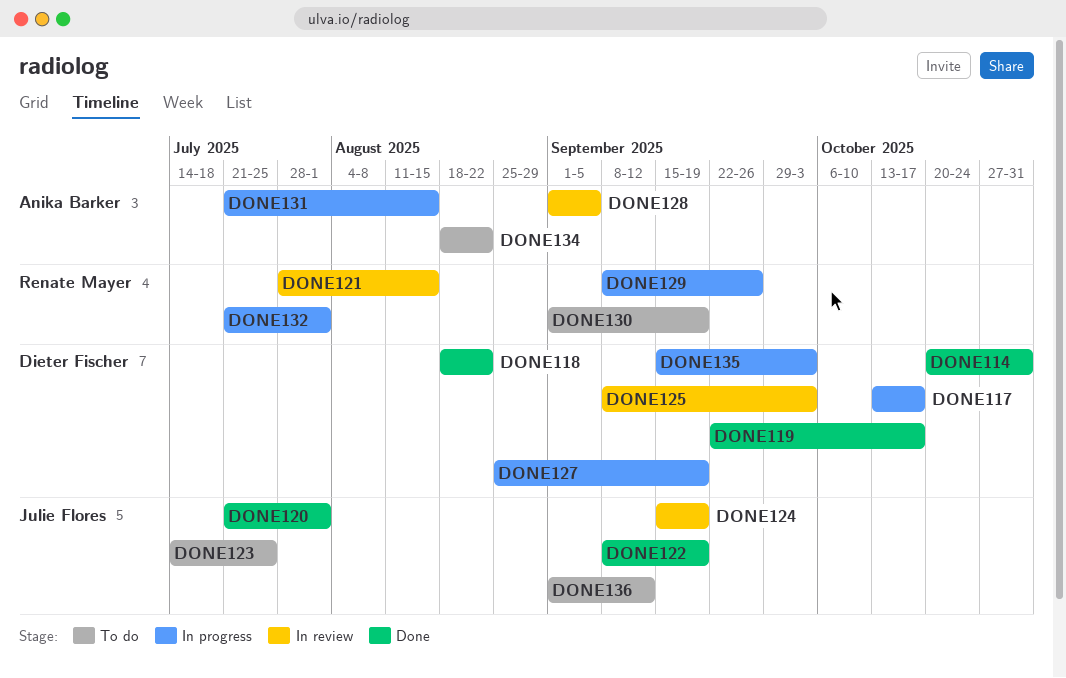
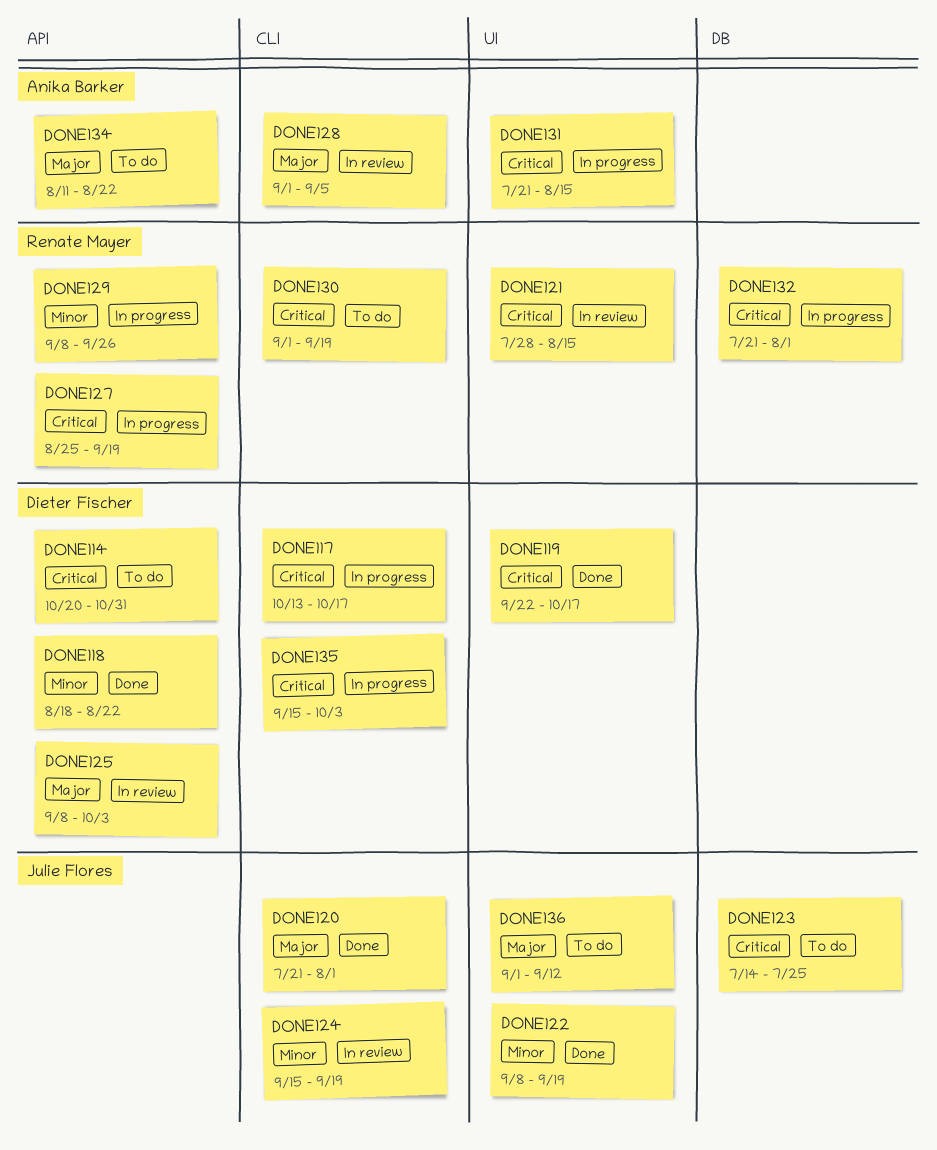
DONE114, status: Done -> To do
DONE127, owner: Dieter Fischer -> Renate Mayer
DONE134, start: Aug 18 -> Aug 11

